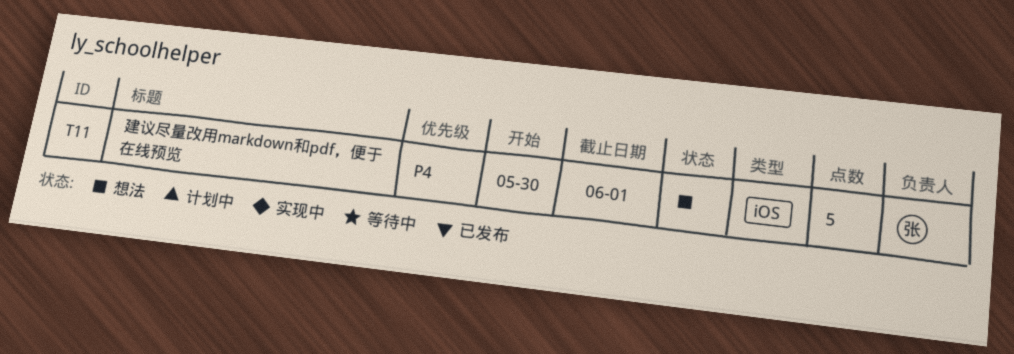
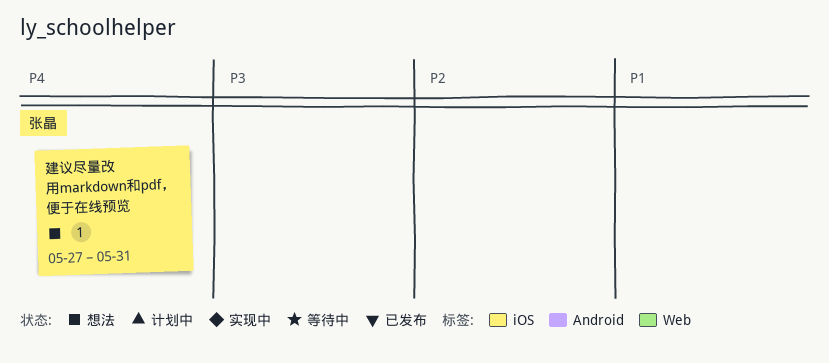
建议尽量改用markdown和pdf，便于在线预览, estimate: 5 -> 1
建议尽量改用markdown和pdf，便于在线预览, start: May 30 -> May 27
建议尽量改用markdown和pdf，便于在线预览, due: Jun 1 -> May 31

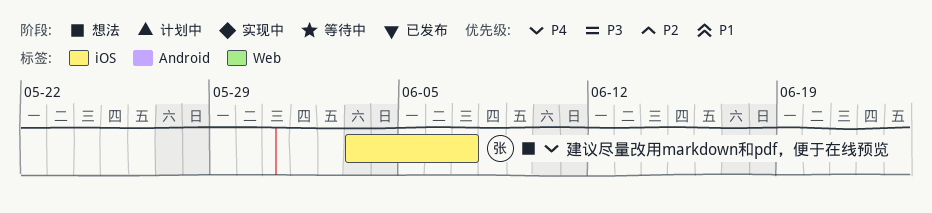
建议尽量改用markdown和pdf，便于在线预览, start: May 27 -> Jun 3
建议尽量改用markdown和pdf，便于在线预览, due: May 31 -> Jun 7

